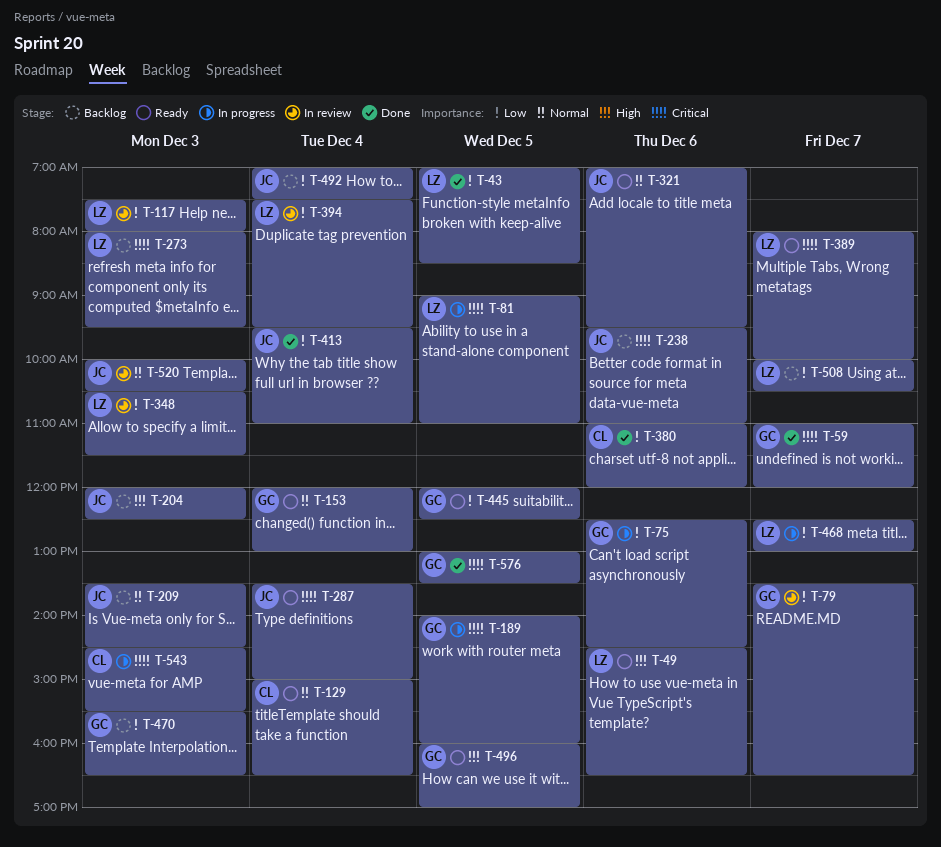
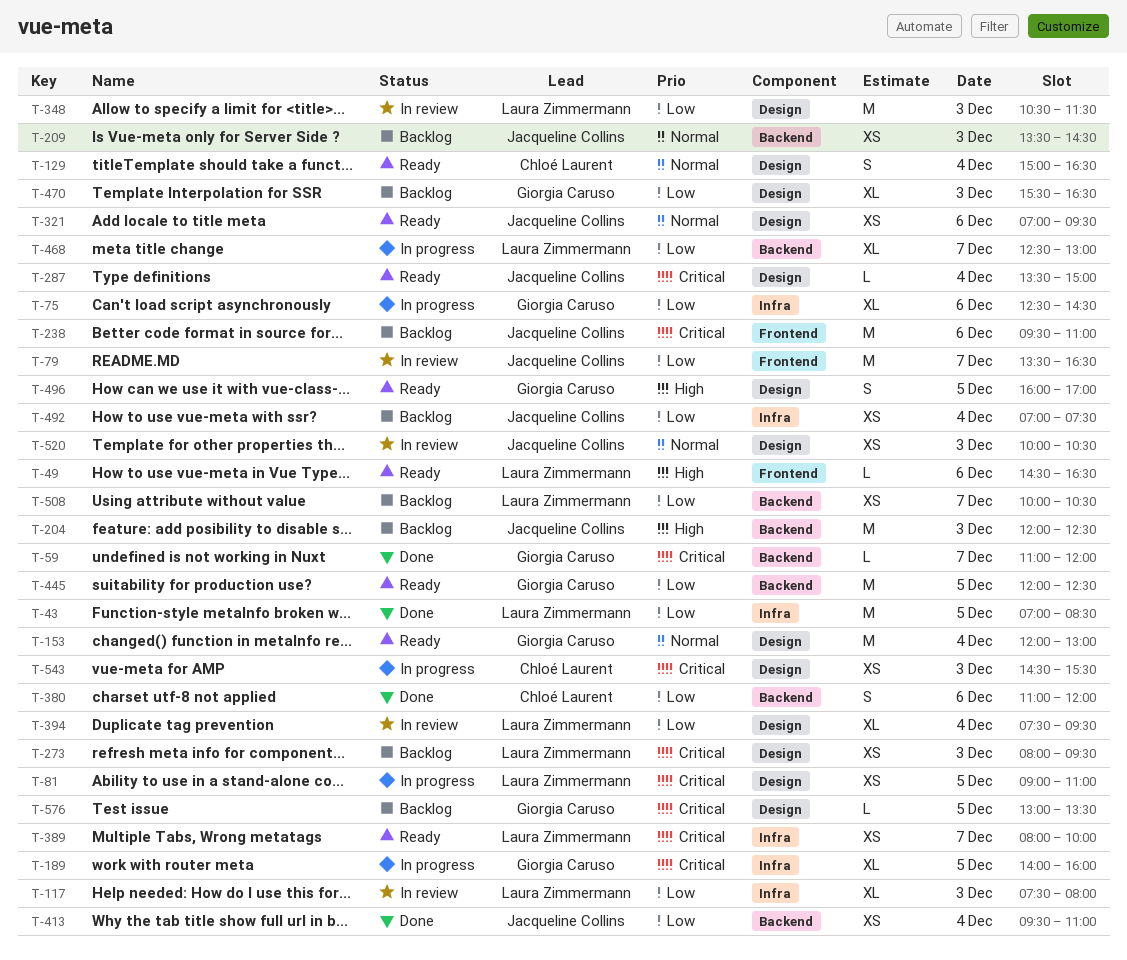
T-79, owner: Giorgia Caruso -> Jacqueline Collins
T-576, status: Done -> Backlog

